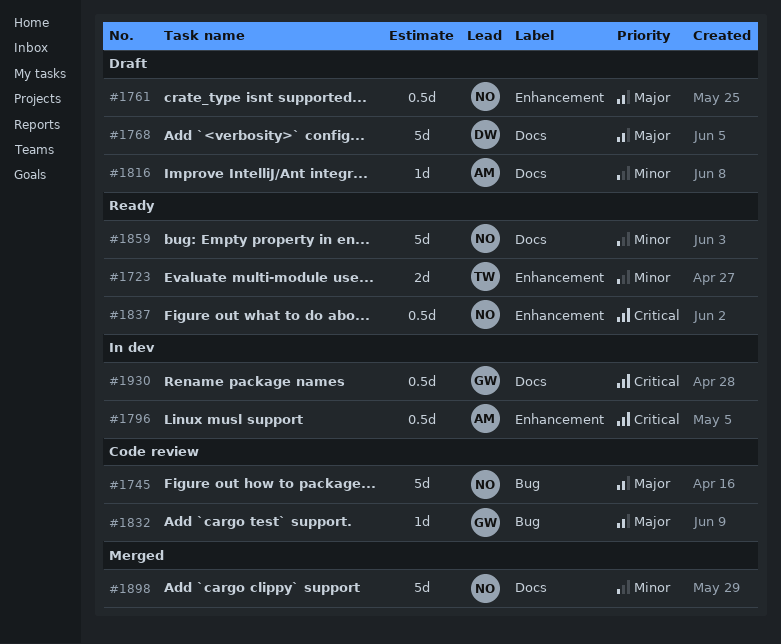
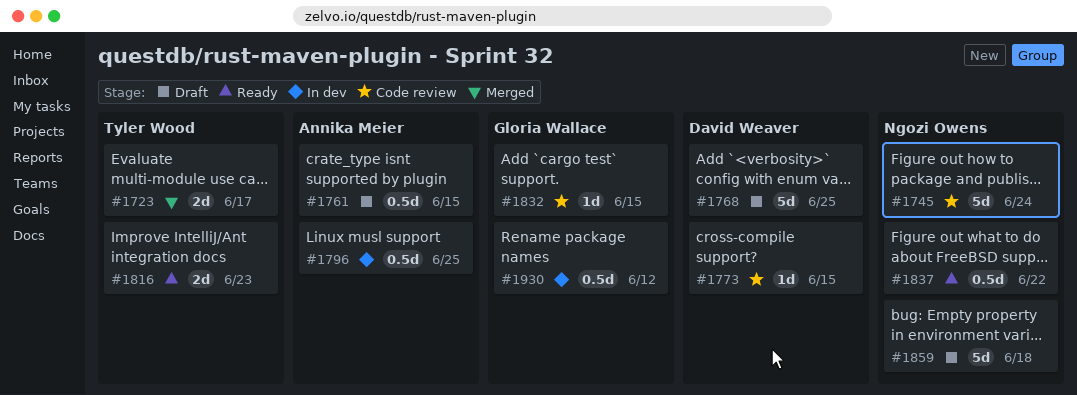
#1723, status: Ready -> Merged
#1761, owner: Ngozi Owens -> Annika Meier
#1773: none -> present
#1816, status: Draft -> Ready
#1816, owner: Annika Meier -> Tyler Wood
#1816, estimate: 1d -> 2d
#1859, status: Ready -> Draft
#1898: present -> none

